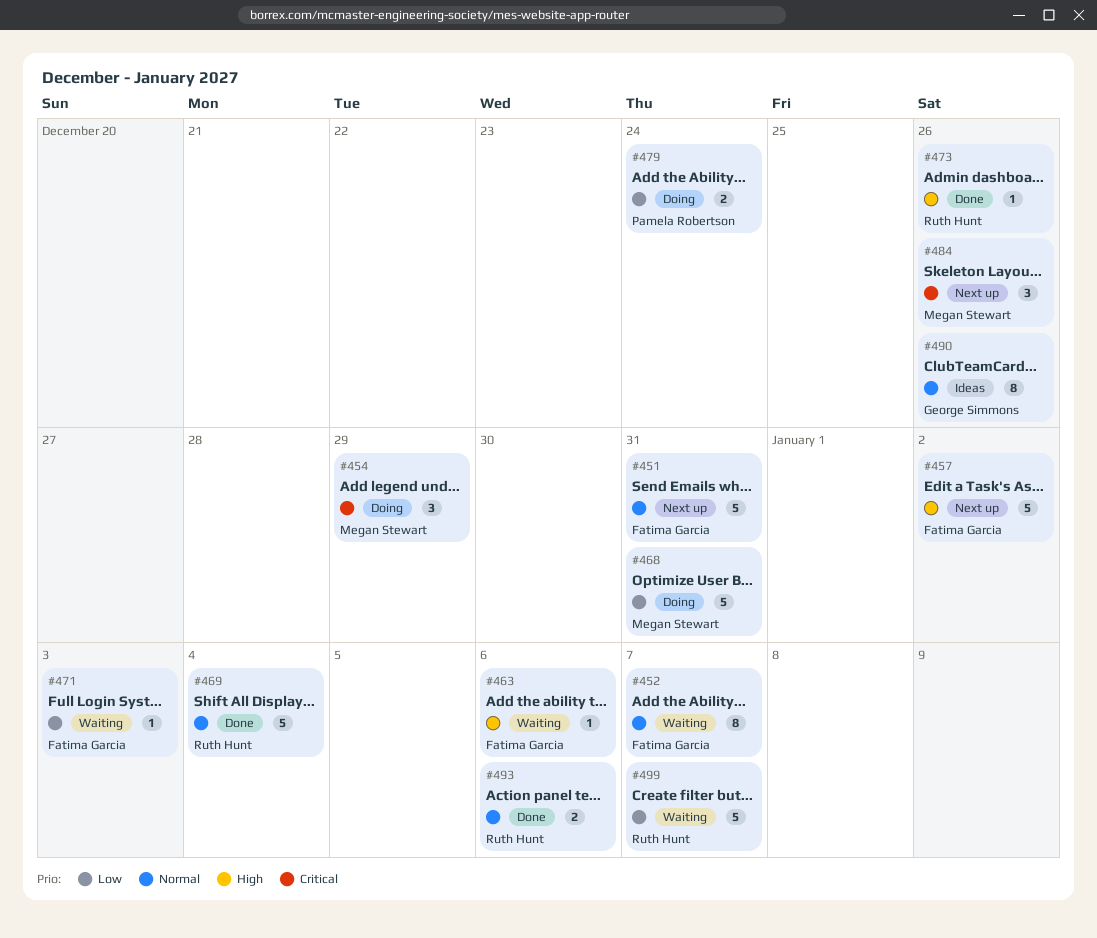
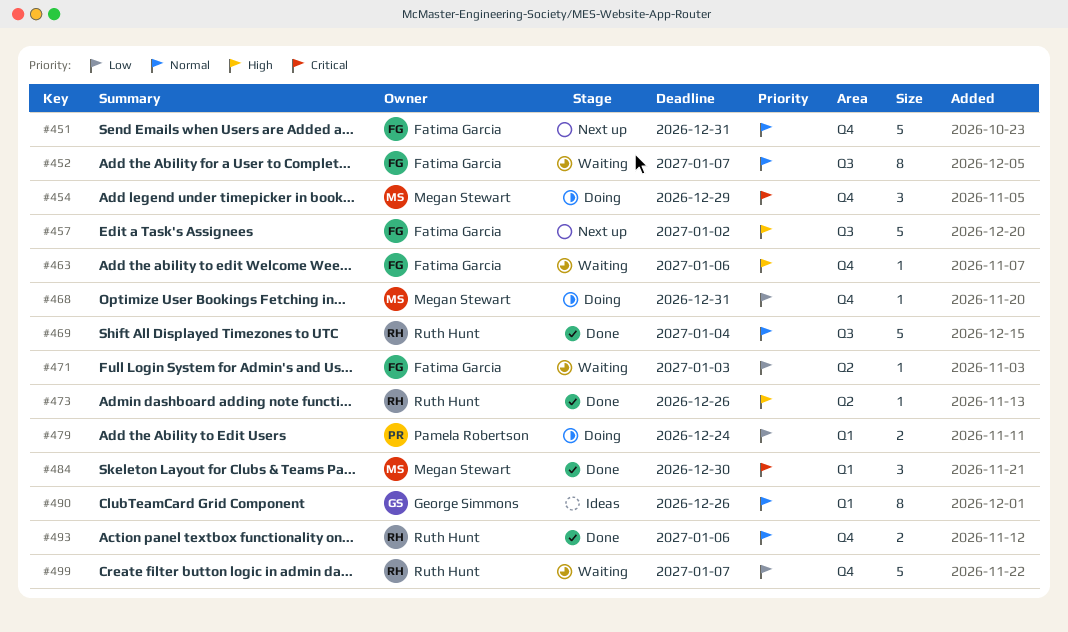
#468, estimate: 5 -> 1
#484, status: Next up -> Done
#484, due: Dec 26 -> Dec 30

